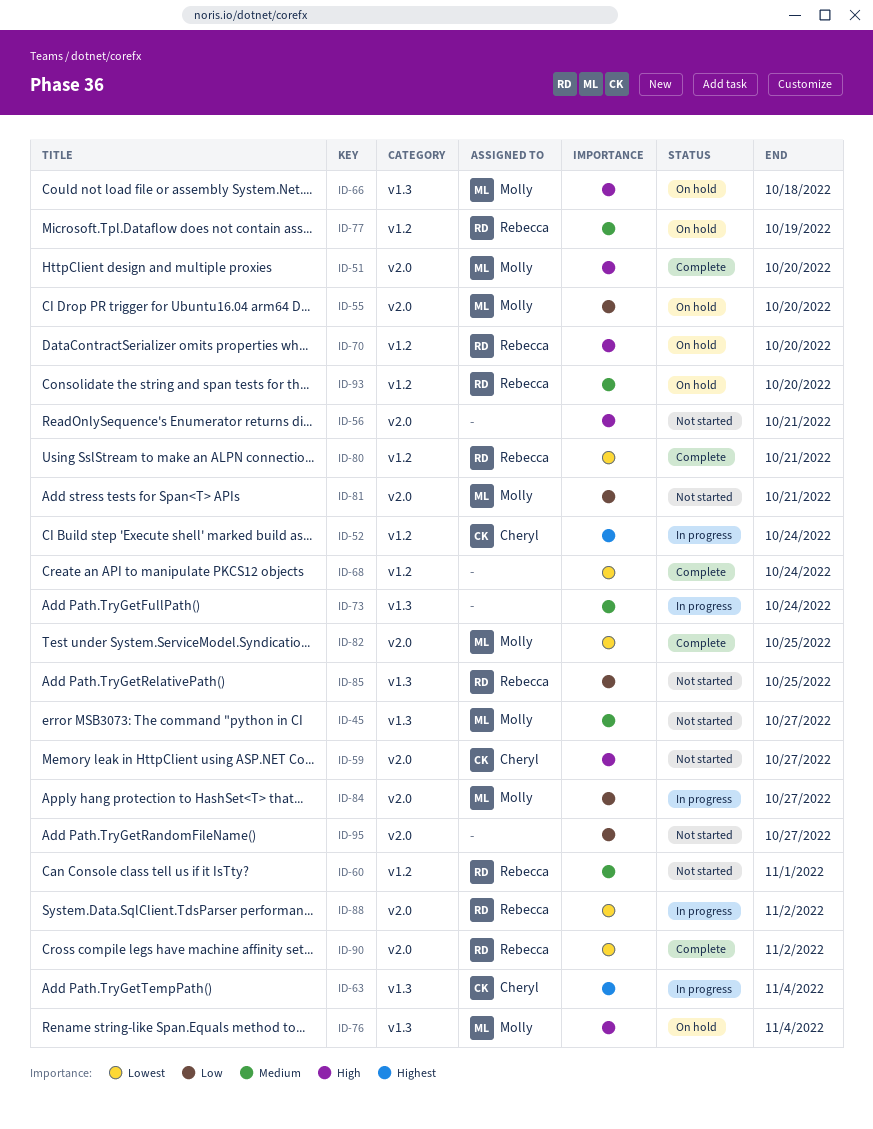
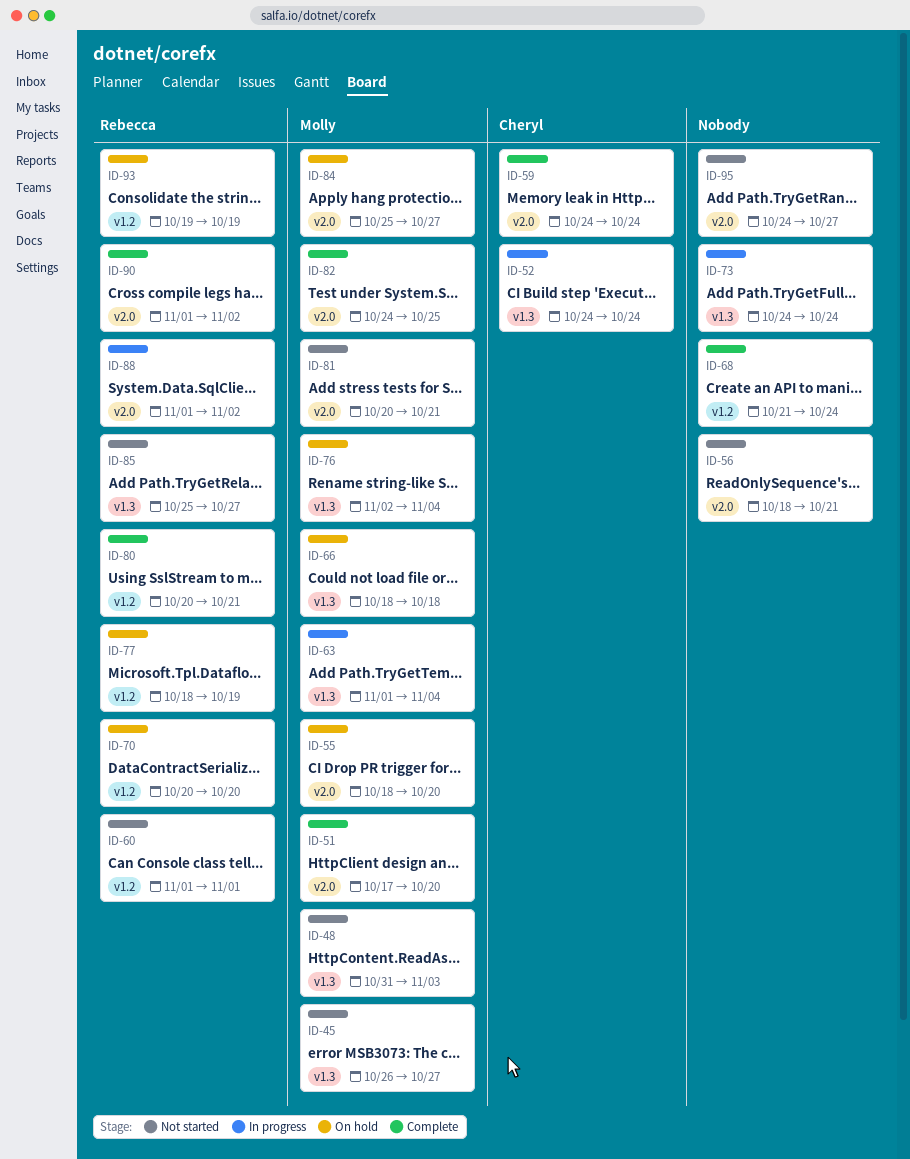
ID-48: none -> present
ID-52, label: v1.2 -> v1.3
ID-59, status: Not started -> Complete
ID-59, due: Oct 27 -> Oct 24
ID-63, owner: Cheryl -> Molly
ID-84, status: In progress -> On hold
ID-85, due: Oct 25 -> Oct 27
ID-93, due: Oct 20 -> Oct 19

